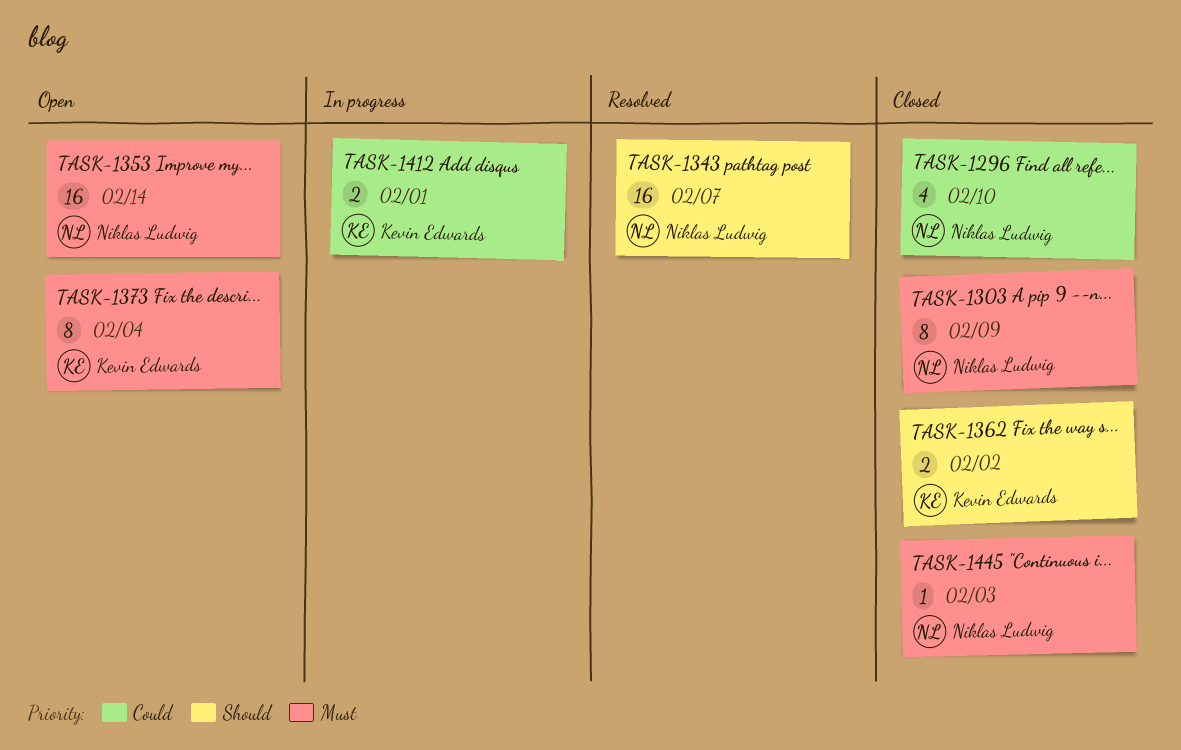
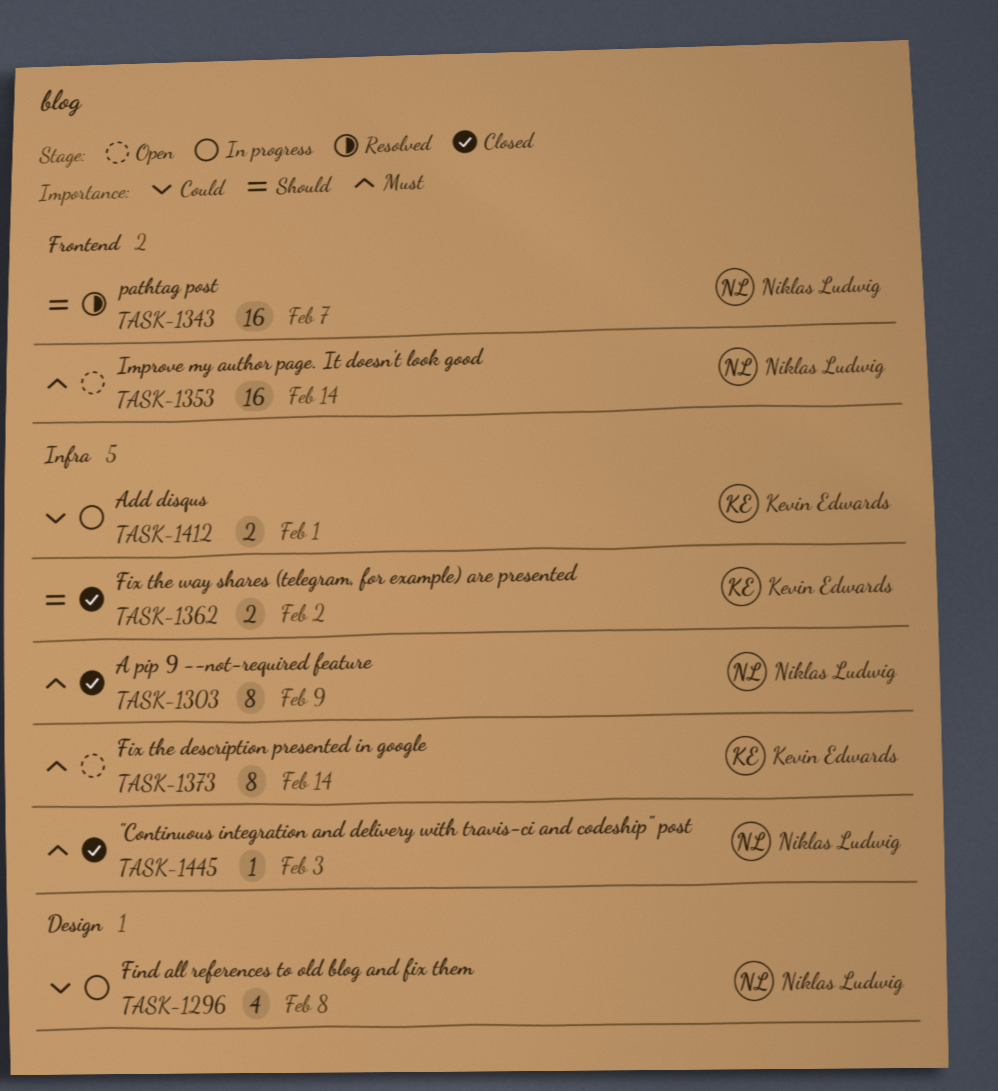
TASK-1296, status: Closed -> In progress
TASK-1296, due: Feb 10 -> Feb 8
TASK-1373, due: Feb 4 -> Feb 14

